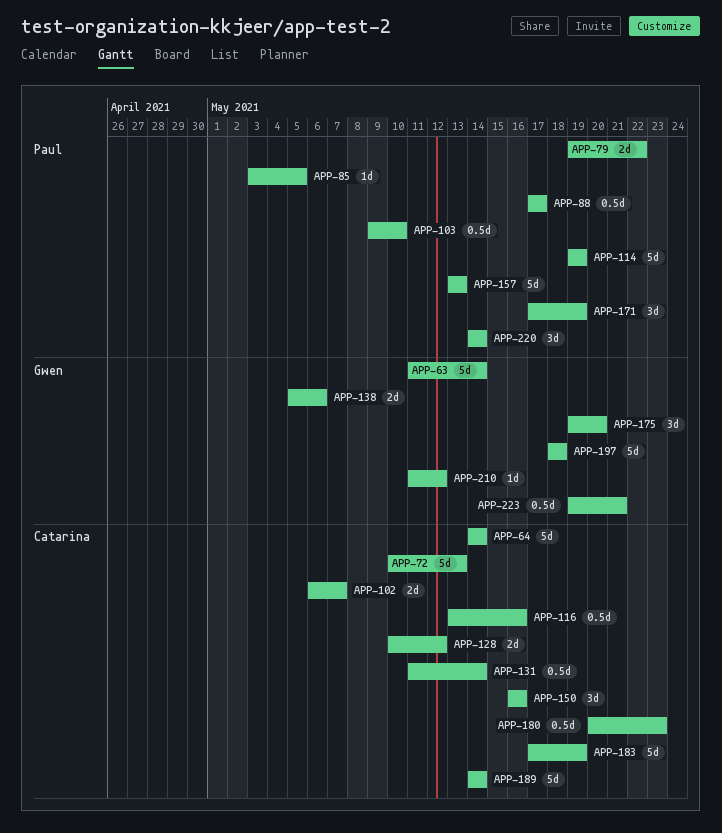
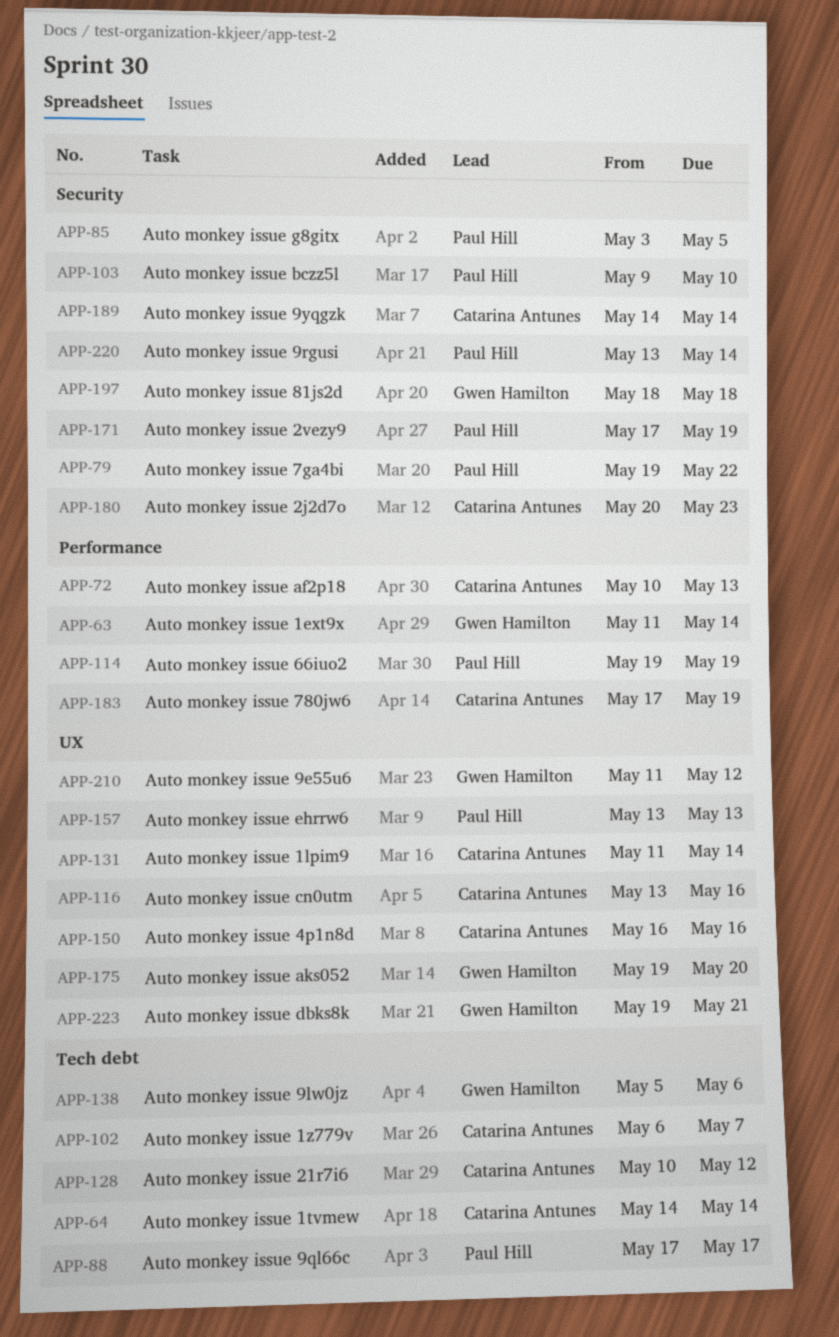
APP-220, start: May 14 -> May 13

